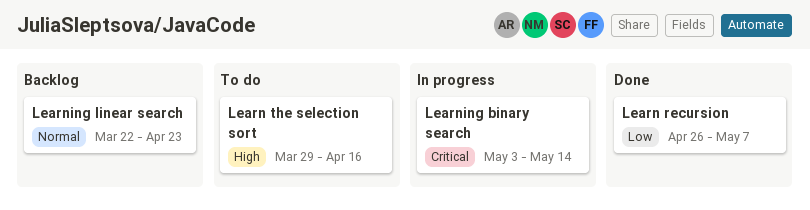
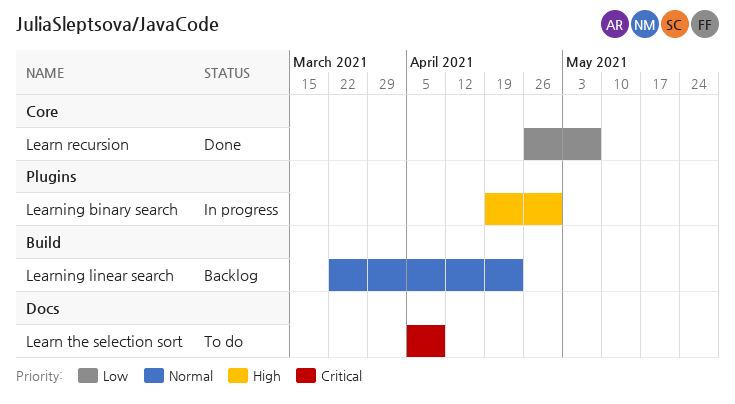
Learn the selection sort, priority: High -> Critical
Learn the selection sort, start: Mar 29 -> Apr 5
Learn the selection sort, due: Apr 16 -> Apr 9
Learning binary search, priority: Critical -> High
Learning binary search, start: May 3 -> Apr 19
Learning binary search, due: May 14 -> Apr 30

